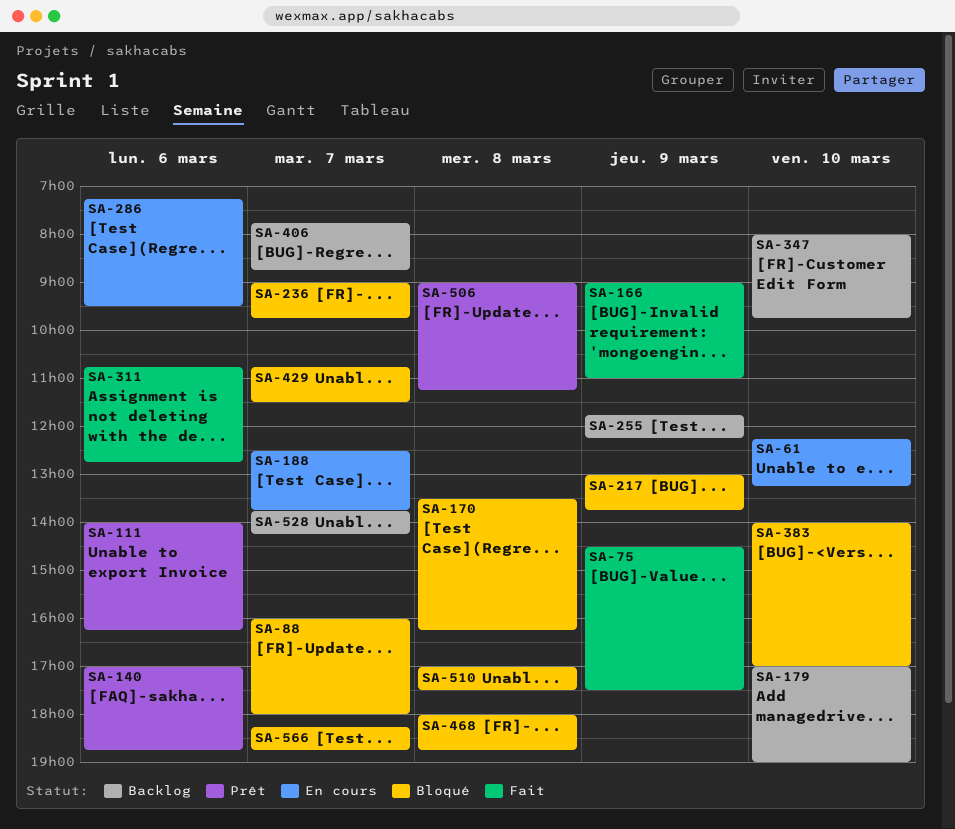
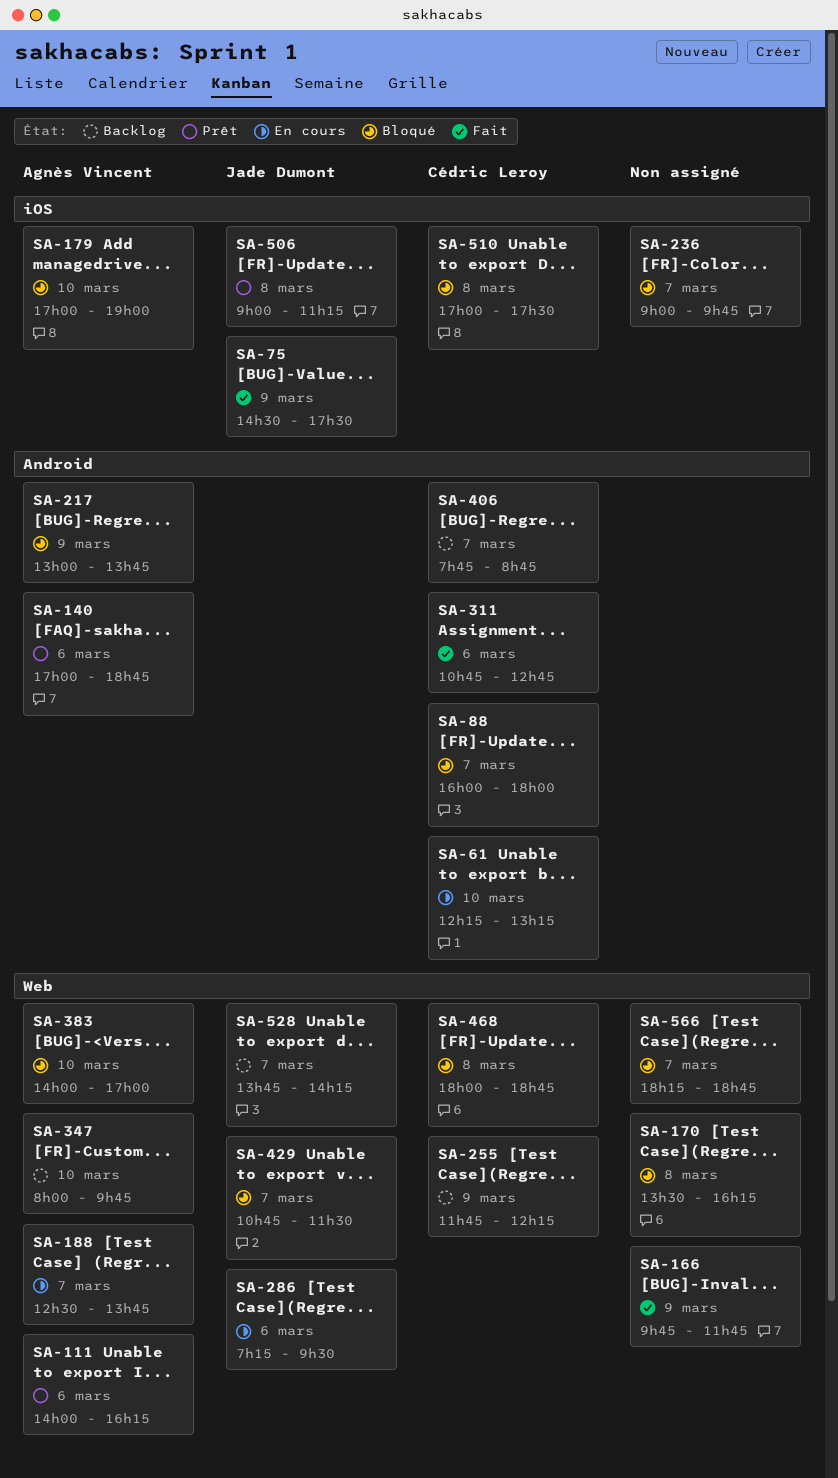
SA-166, begins: 09:00 -> 09:45
SA-166, ends: 11:00 -> 11:45
SA-179, status: Backlog -> Bloqué

